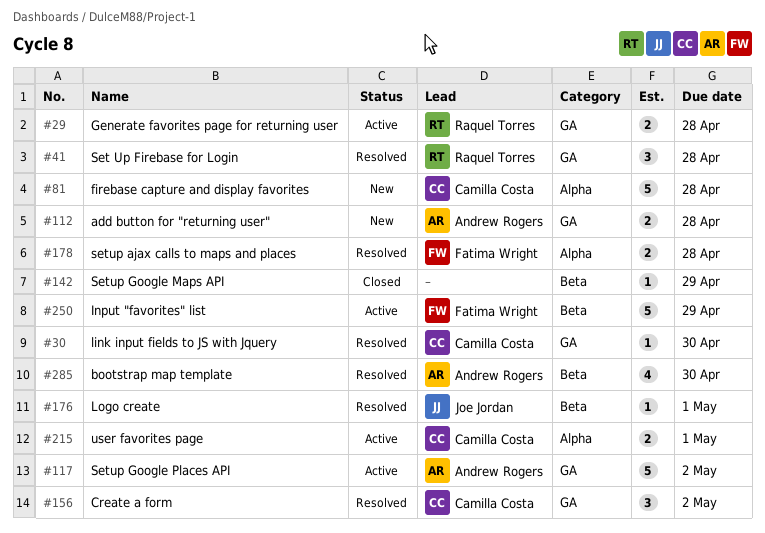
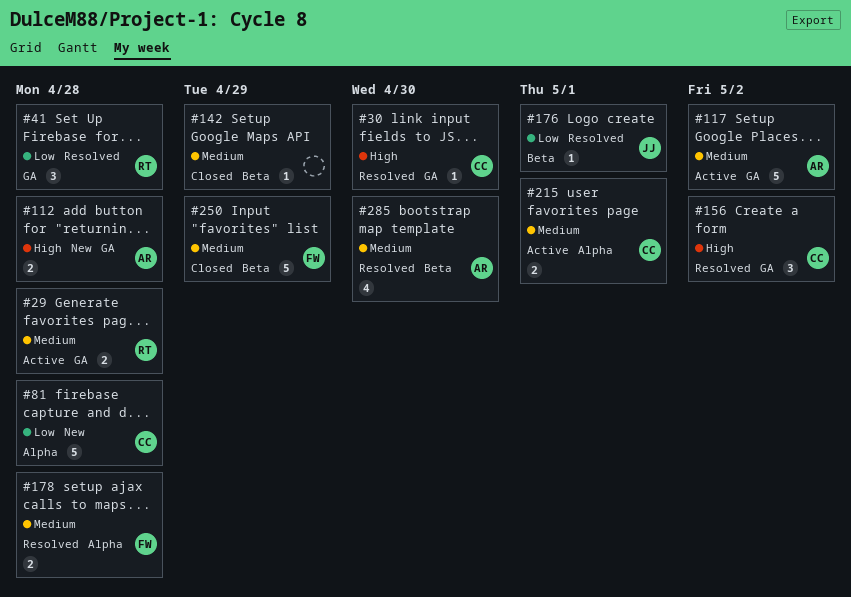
#250, status: Active -> Closed

